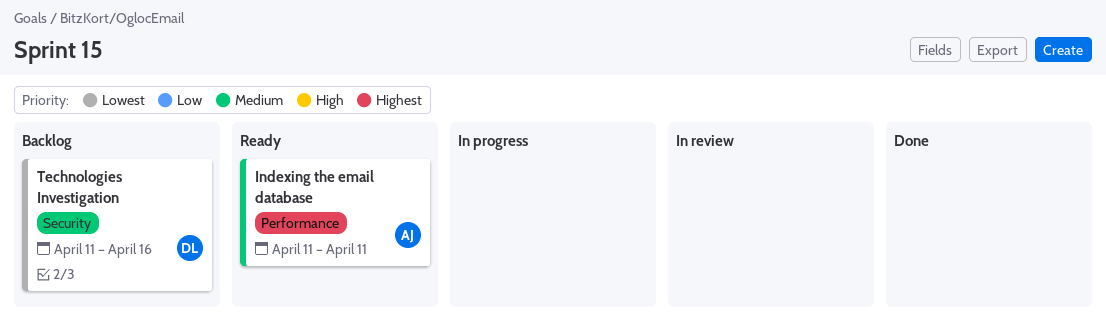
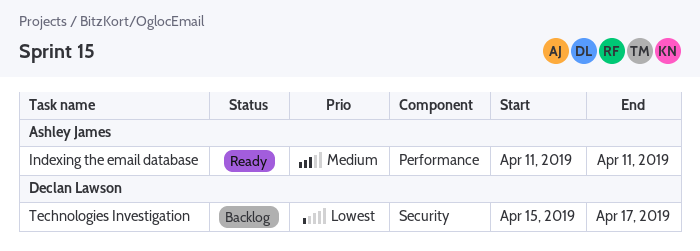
Technologies Investigation, start: Apr 11 -> Apr 15
Technologies Investigation, due: Apr 16 -> Apr 17

